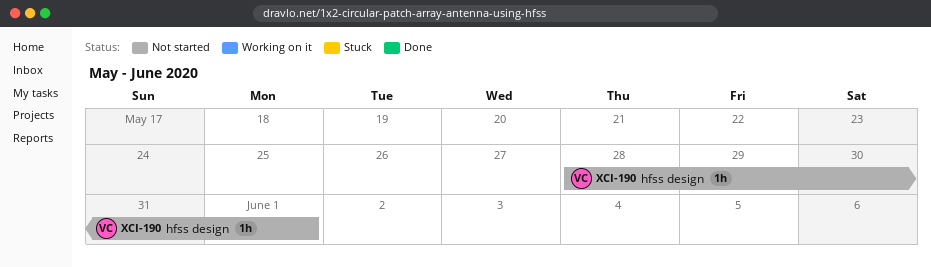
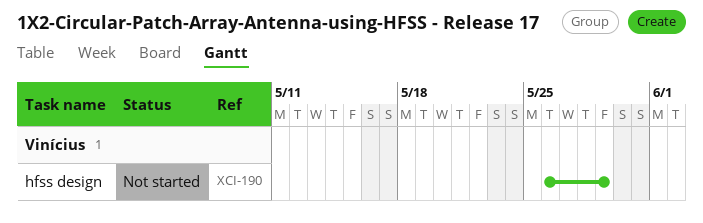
XCI-190, start: May 28 -> May 26
XCI-190, due: Jun 1 -> May 29

